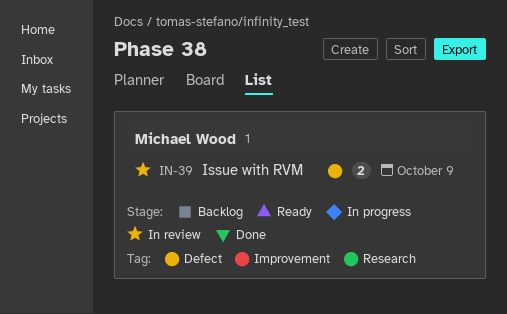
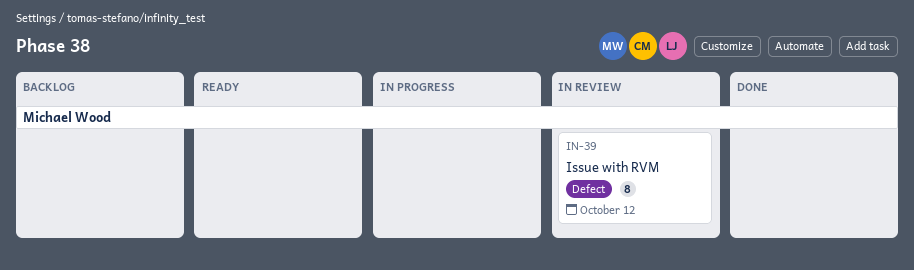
IN-39, estimate: 2 -> 8
IN-39, due: Oct 9 -> Oct 12

